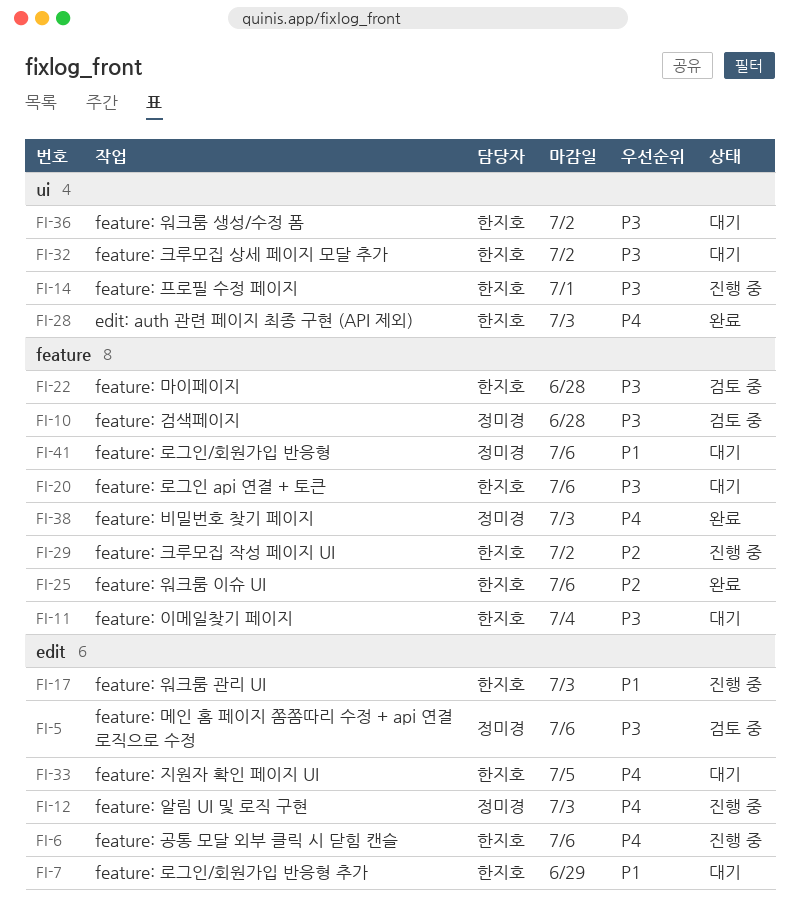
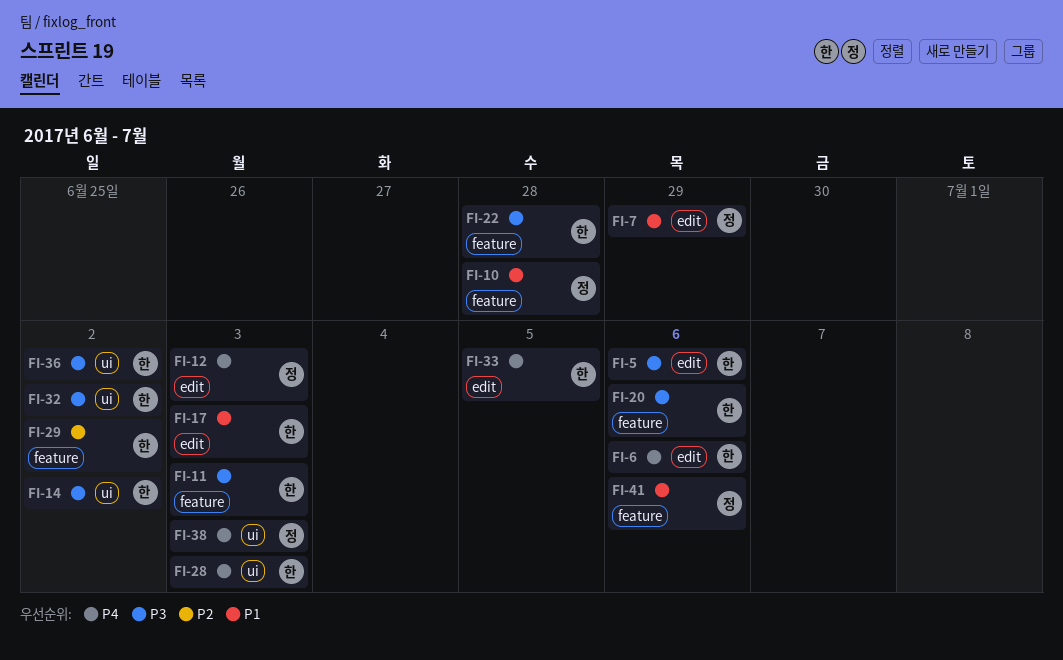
FI-5, owner: 정미경 -> 한지호
FI-7, owner: 한지호 -> 정미경
FI-10, priority: P3 -> P1
FI-11, due: Jul 4 -> Jul 3
FI-14, due: Jul 1 -> Jul 2
FI-25: present -> none
FI-38, label: feature -> ui

